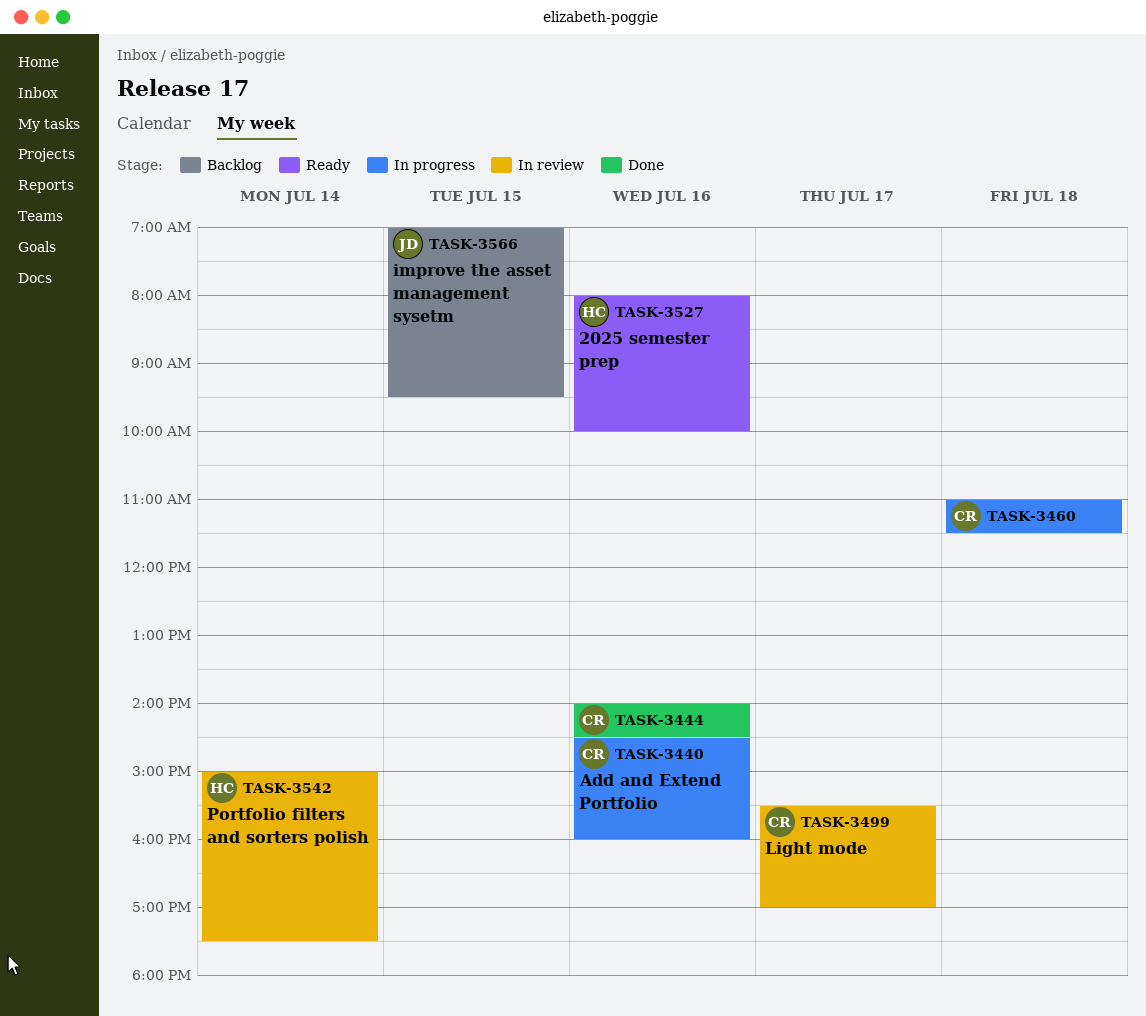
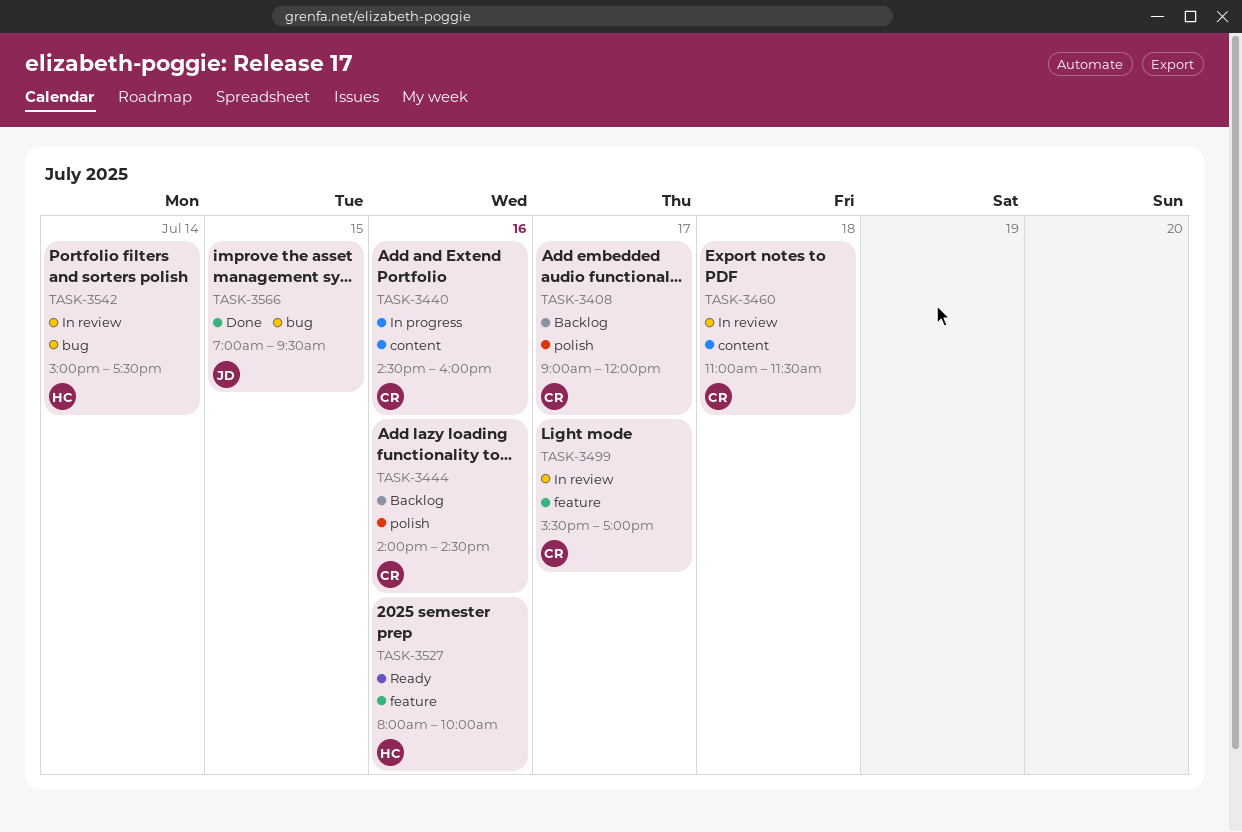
TASK-3408: none -> present
TASK-3444, status: Done -> Backlog
TASK-3460, status: In progress -> In review
TASK-3566, status: Backlog -> Done

